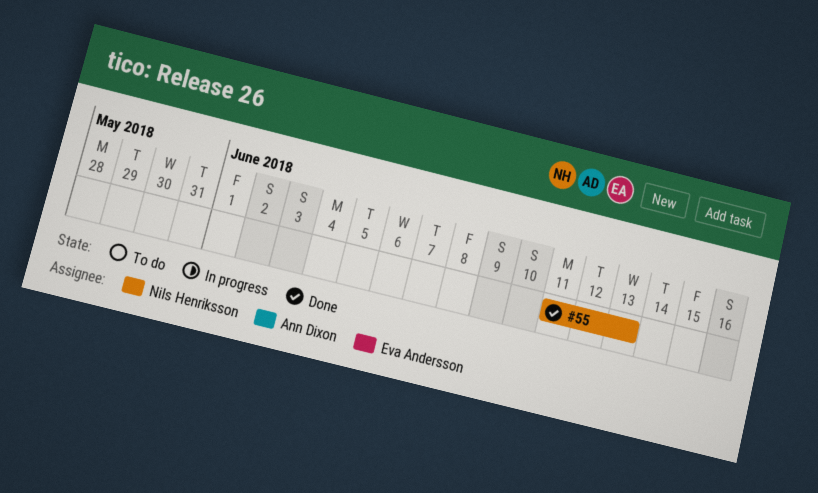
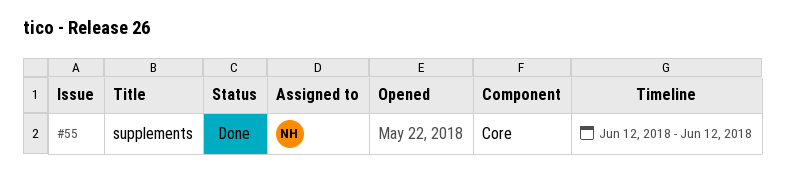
#55, start: Jun 11 -> Jun 12
#55, due: Jun 13 -> Jun 12

